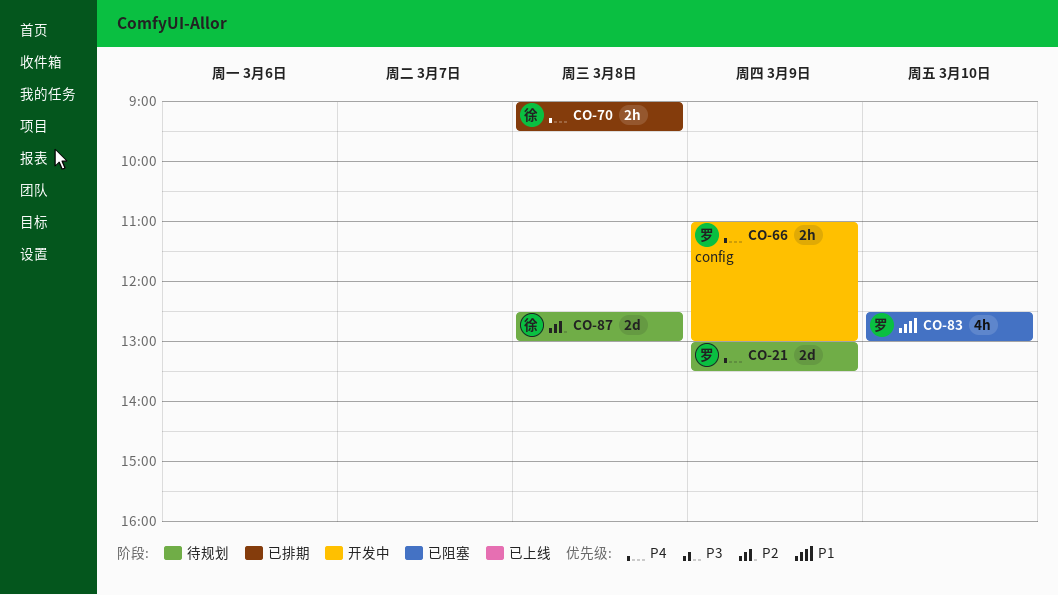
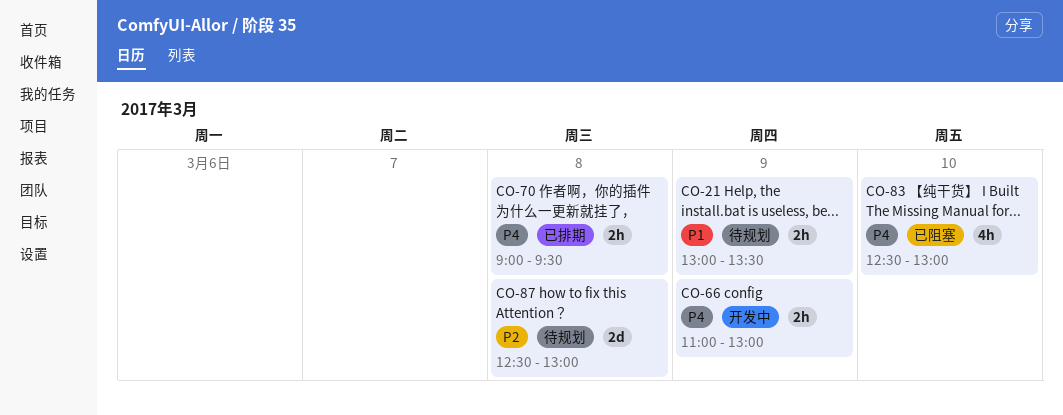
CO-21, priority: P4 -> P1
CO-21, estimate: 2d -> 2h
CO-83, priority: P1 -> P4

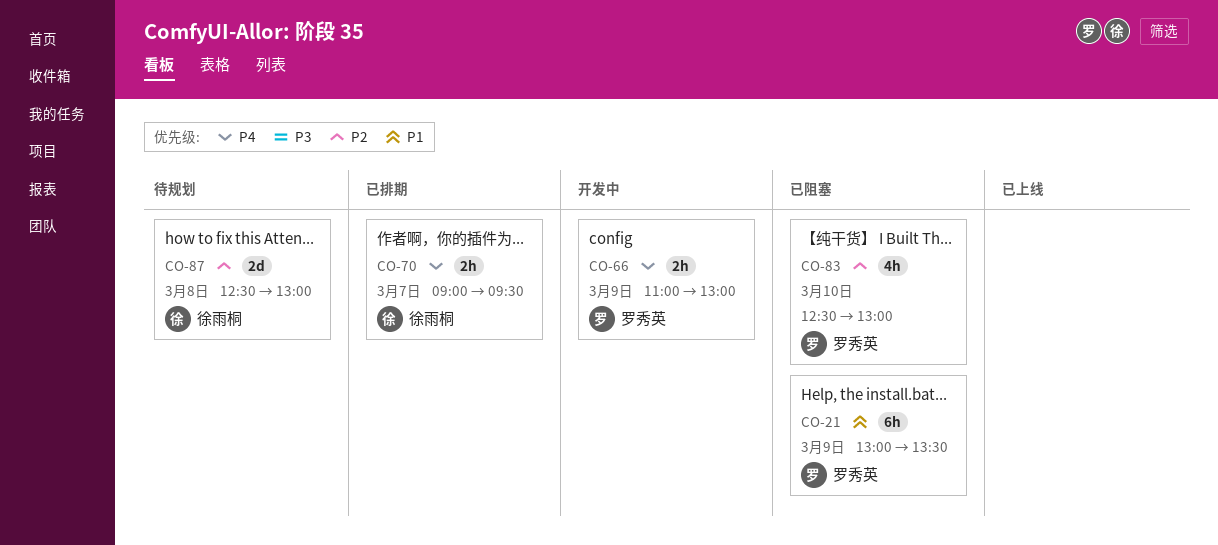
CO-21, status: 待规划 -> 已阻塞
CO-21, estimate: 2h -> 6h
CO-70, day: Mar 8 -> Mar 7
CO-83, priority: P4 -> P2

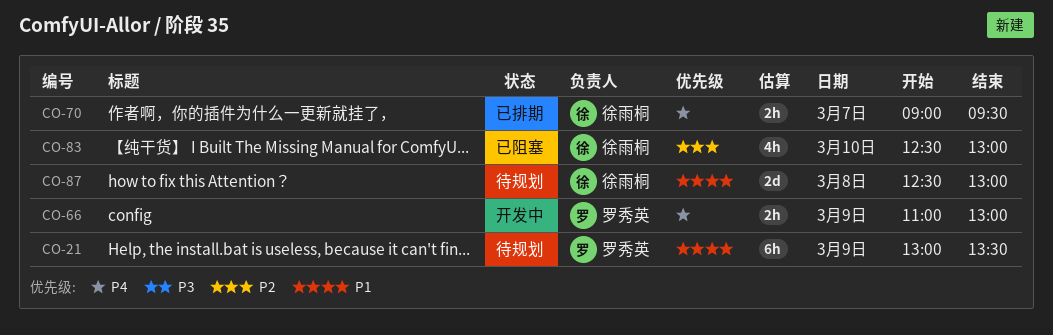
CO-21, status: 已阻塞 -> 待规划
CO-83, owner: 罗秀英 -> 徐雨桐
CO-87, priority: P2 -> P1

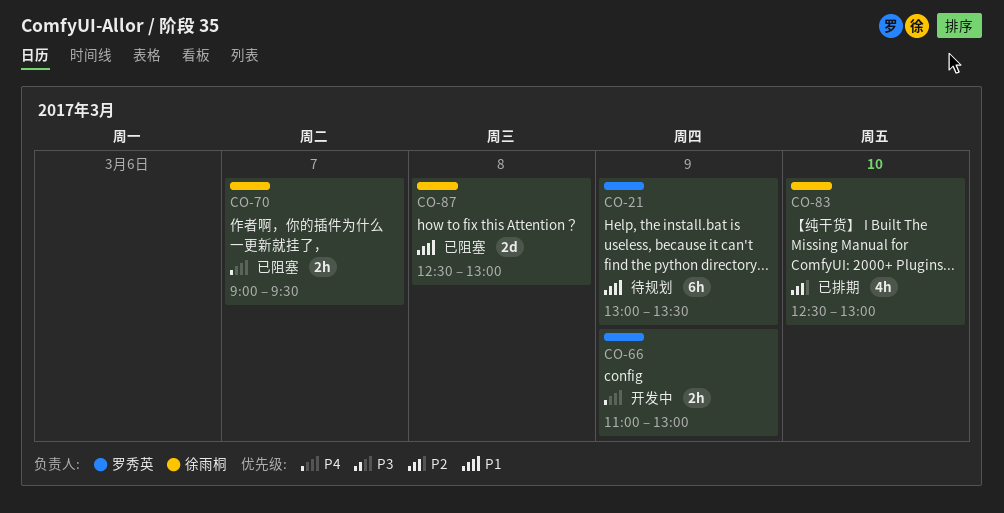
CO-70, status: 已排期 -> 已阻塞
CO-83, status: 已阻塞 -> 已排期
CO-87, status: 待规划 -> 已阻塞

